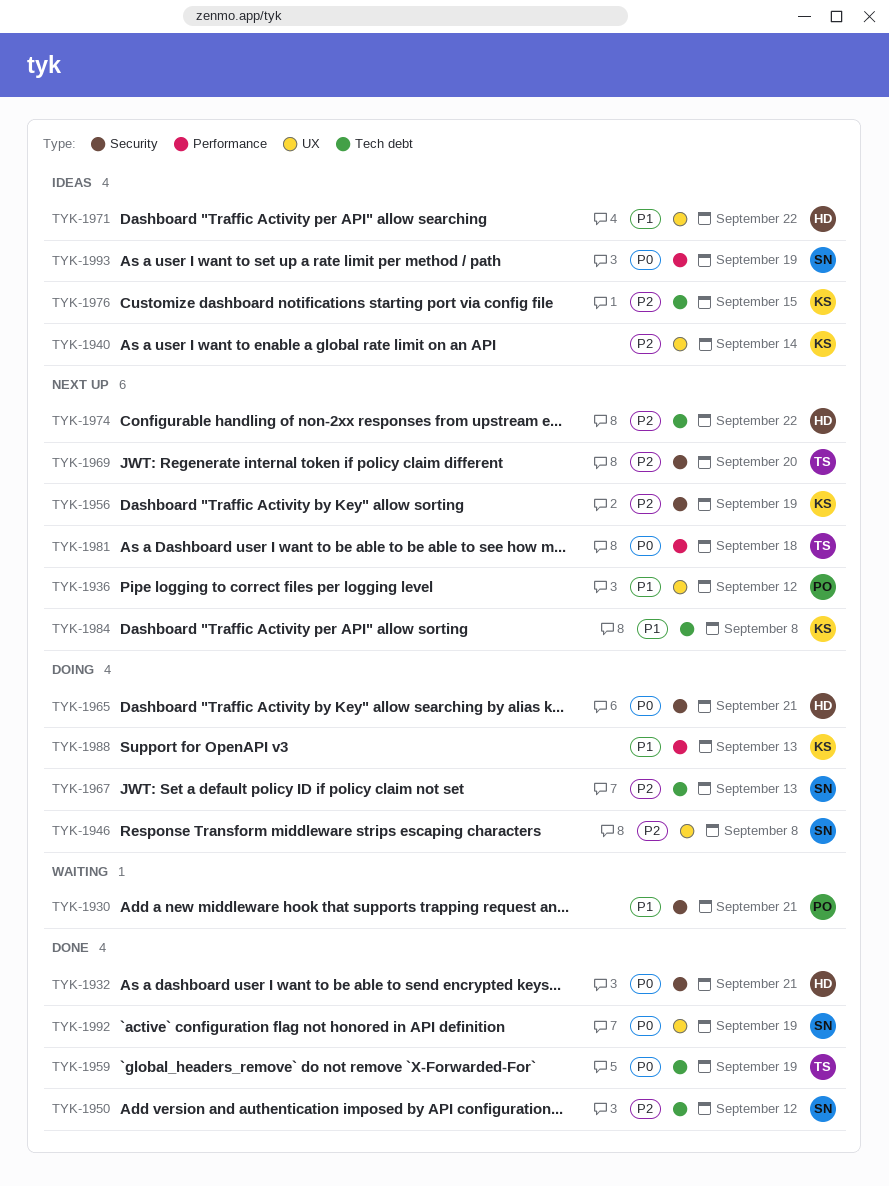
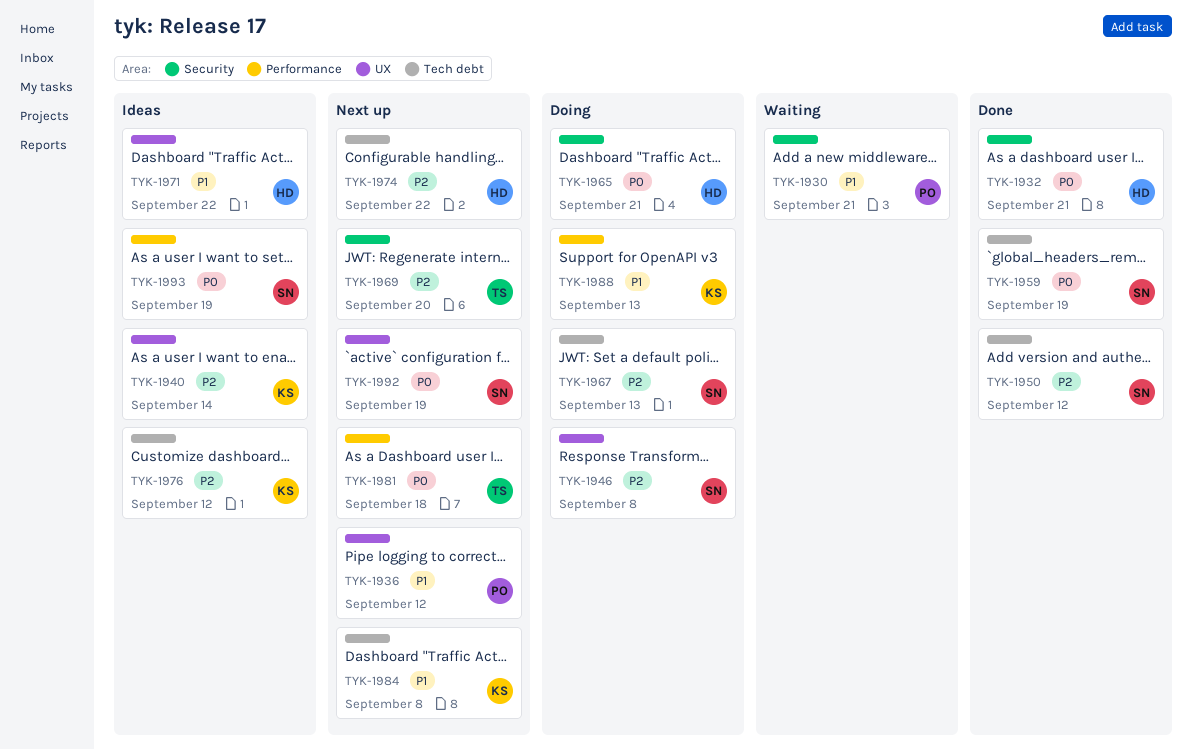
TYK-1956: present -> none
TYK-1959, owner: TS -> SN
TYK-1976, due: Sep 15 -> Sep 12
TYK-1992, status: Done -> Next up

